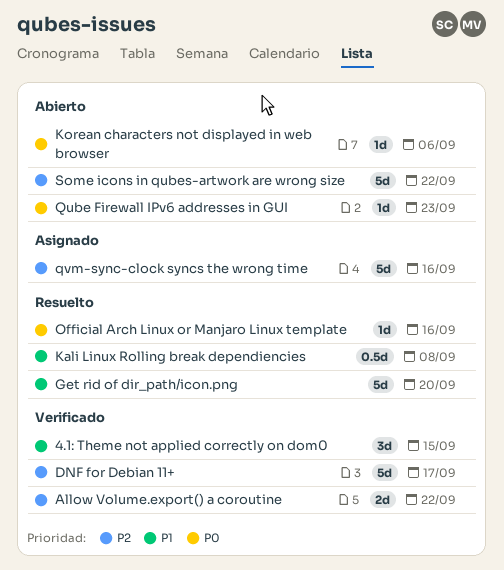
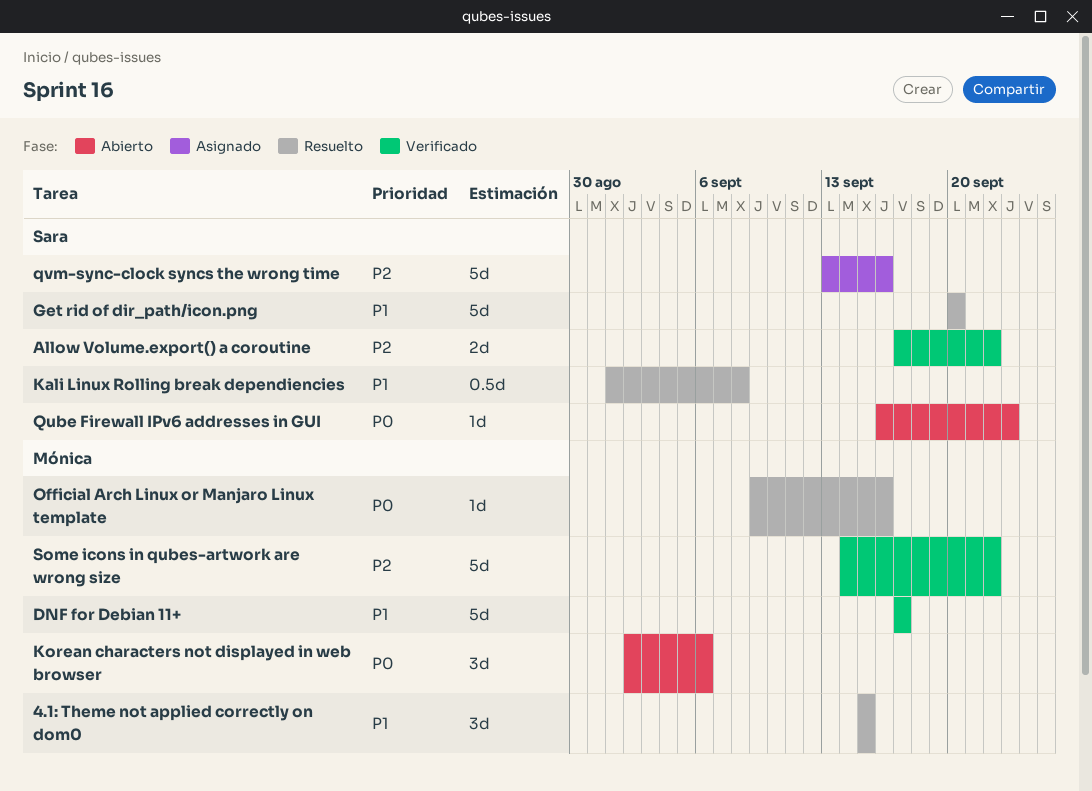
4.1: Theme not applied correctly on dom0, status: Verificado -> Resuelto
DNF for Debian 11+, priority: P2 -> P1
Korean characters not displayed in web browser, estimate: 1d -> 3d
Some icons in qubes-artwork are wrong size, status: Abierto -> Verificado

